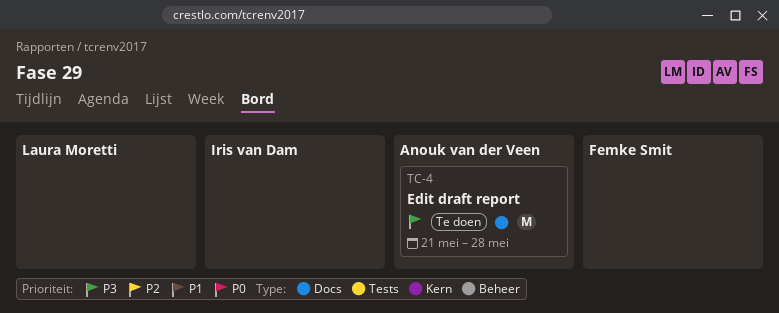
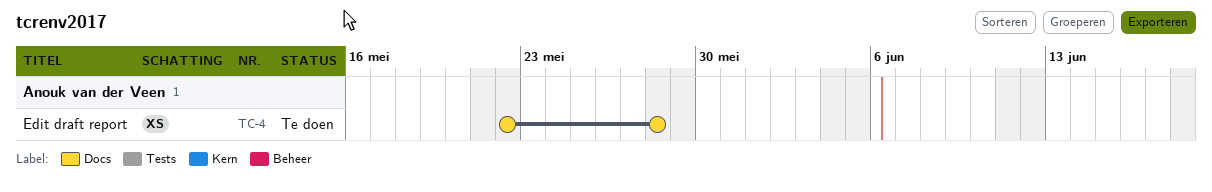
TC-4, estimate: M -> XS
TC-4, start: May 21 -> May 22

